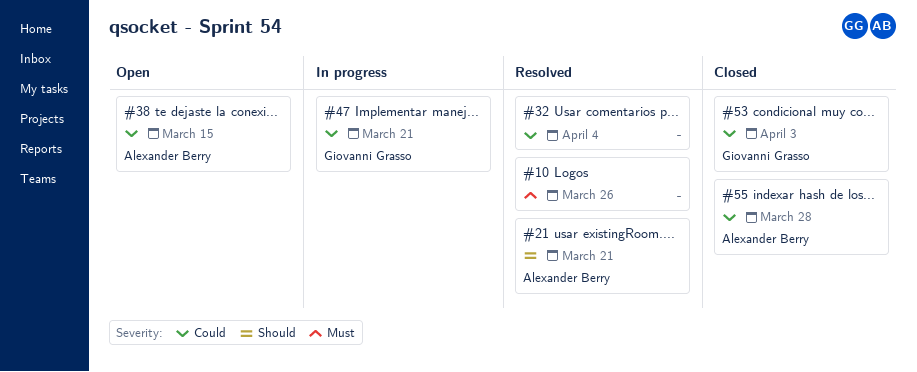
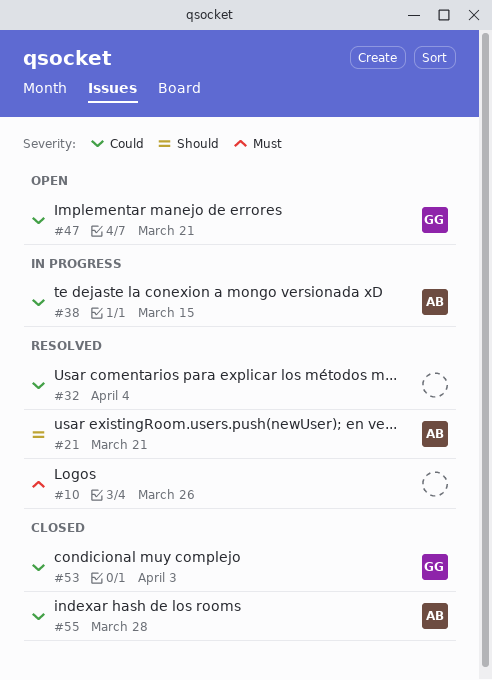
#38, status: Open -> In progress
#47, status: In progress -> Open

